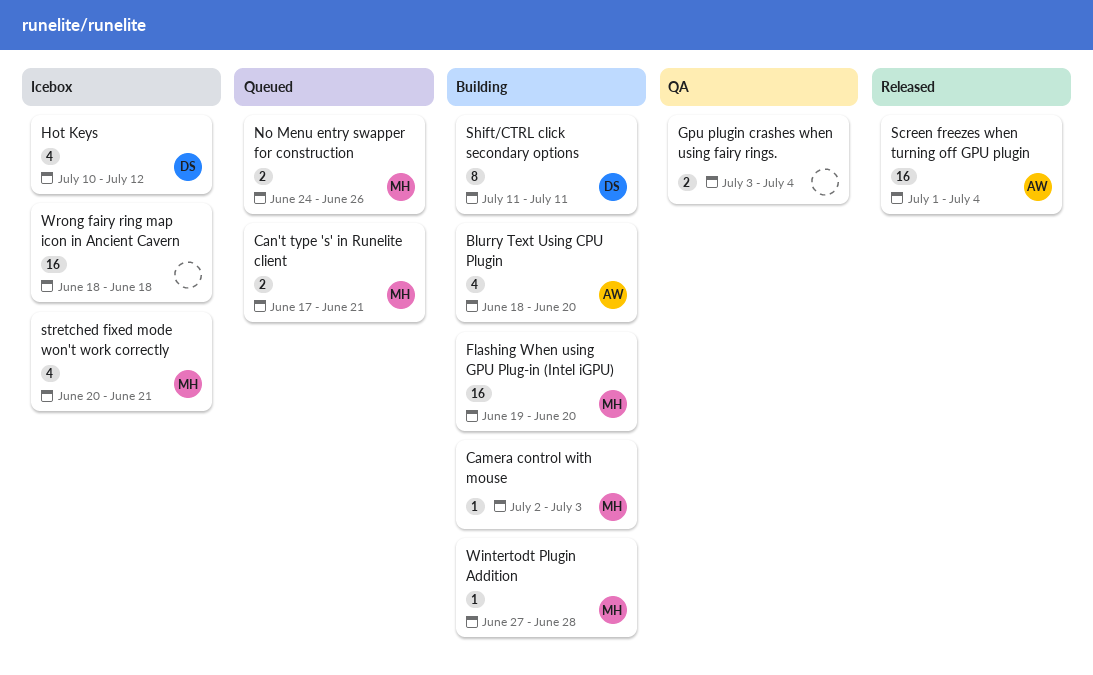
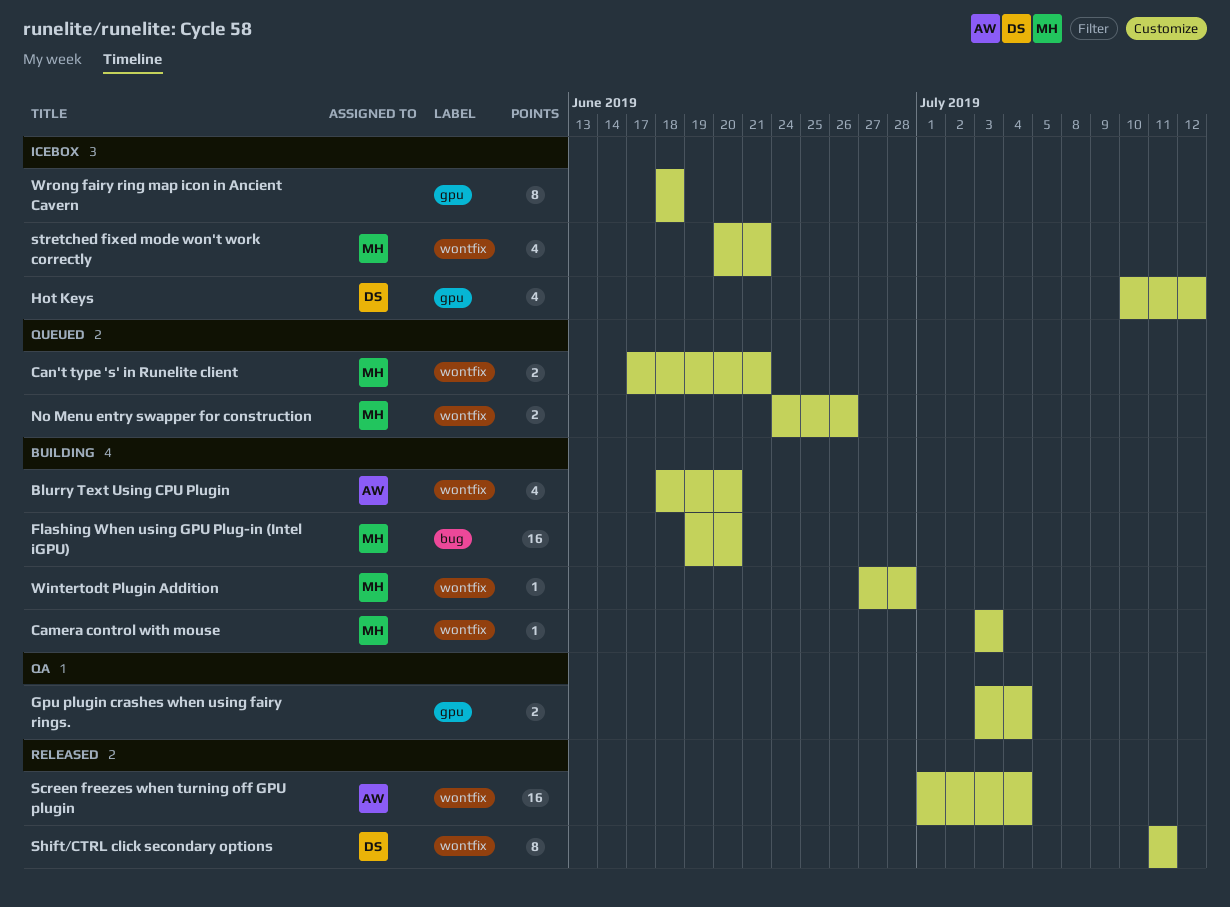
Camera control with mouse, start: Jul 2 -> Jul 3
Shift/CTRL click secondary options, status: Building -> Released
Wrong fairy ring map icon in Ancient Cavern, estimate: 16 -> 8

